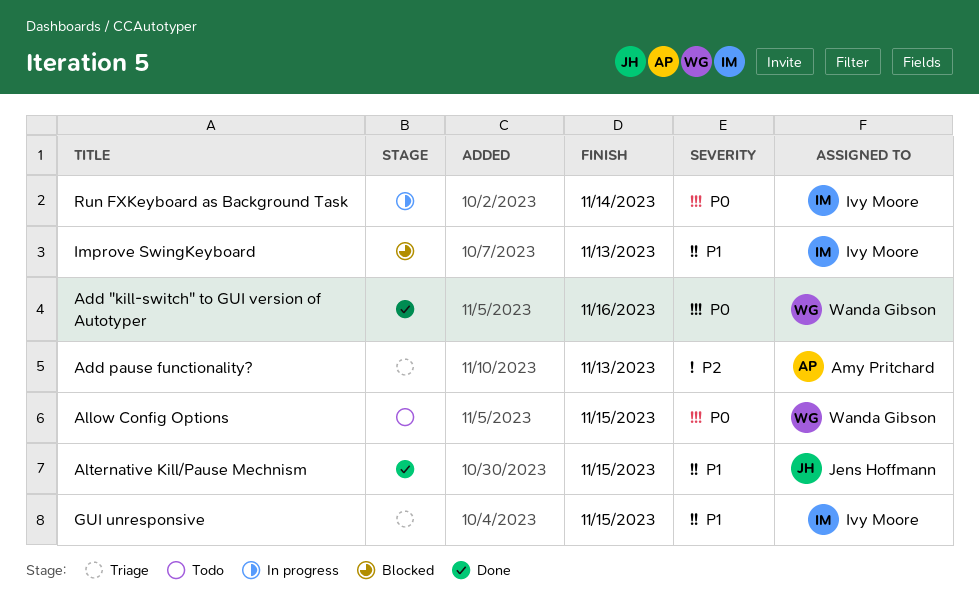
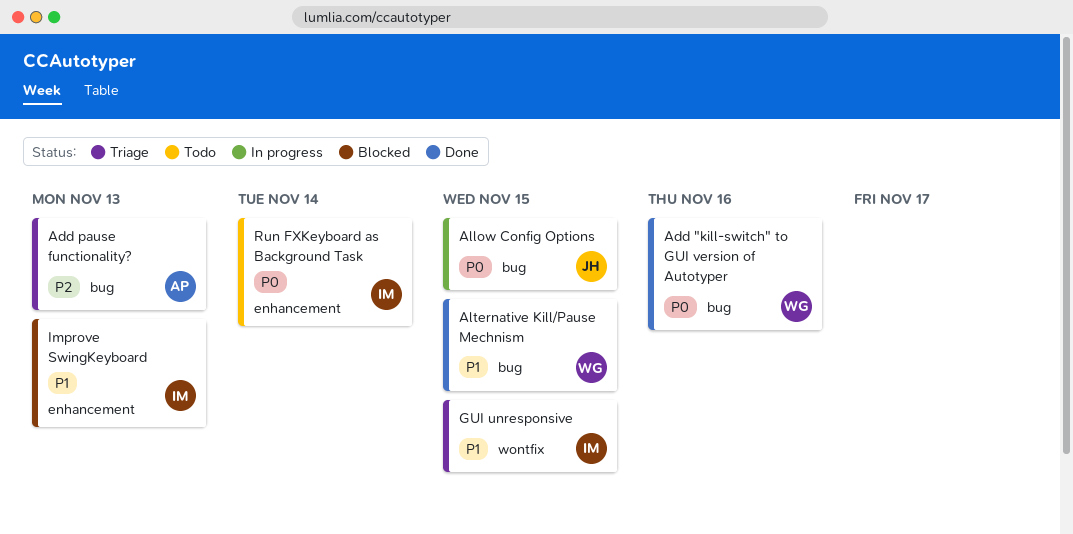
Allow Config Options, status: Todo -> In progress
Allow Config Options, owner: Wanda Gibson -> Jens Hoffmann
Alternative Kill/Pause Mechnism, owner: Jens Hoffmann -> Wanda Gibson
Run FXKeyboard as Background Task, status: In progress -> Todo

